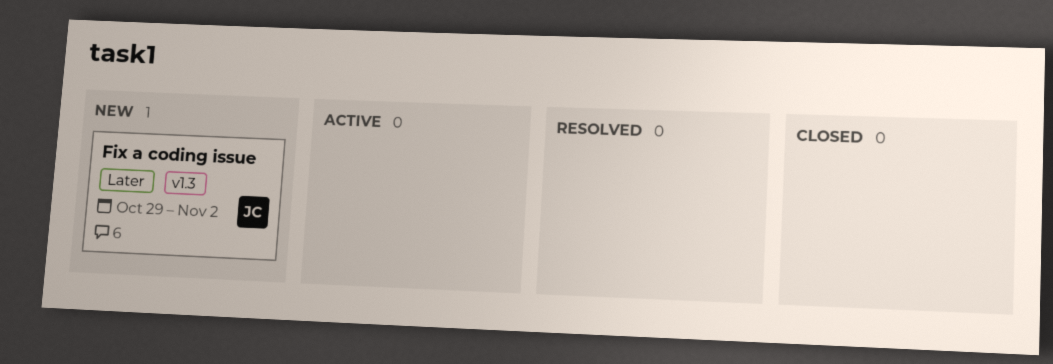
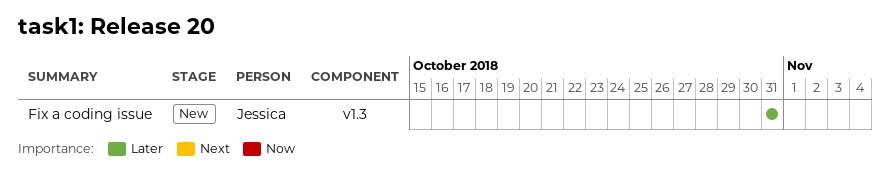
Fix a coding issue, start: Oct 29 -> Oct 31
Fix a coding issue, due: Nov 2 -> Oct 31

